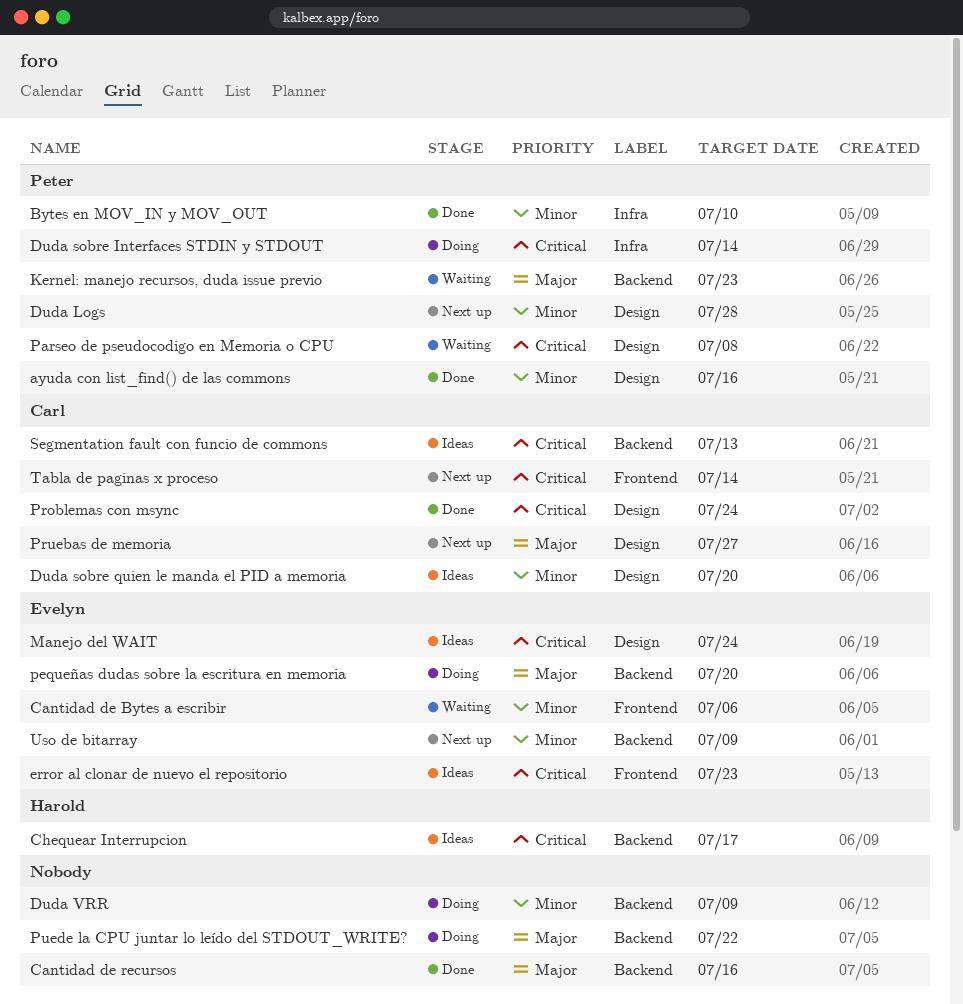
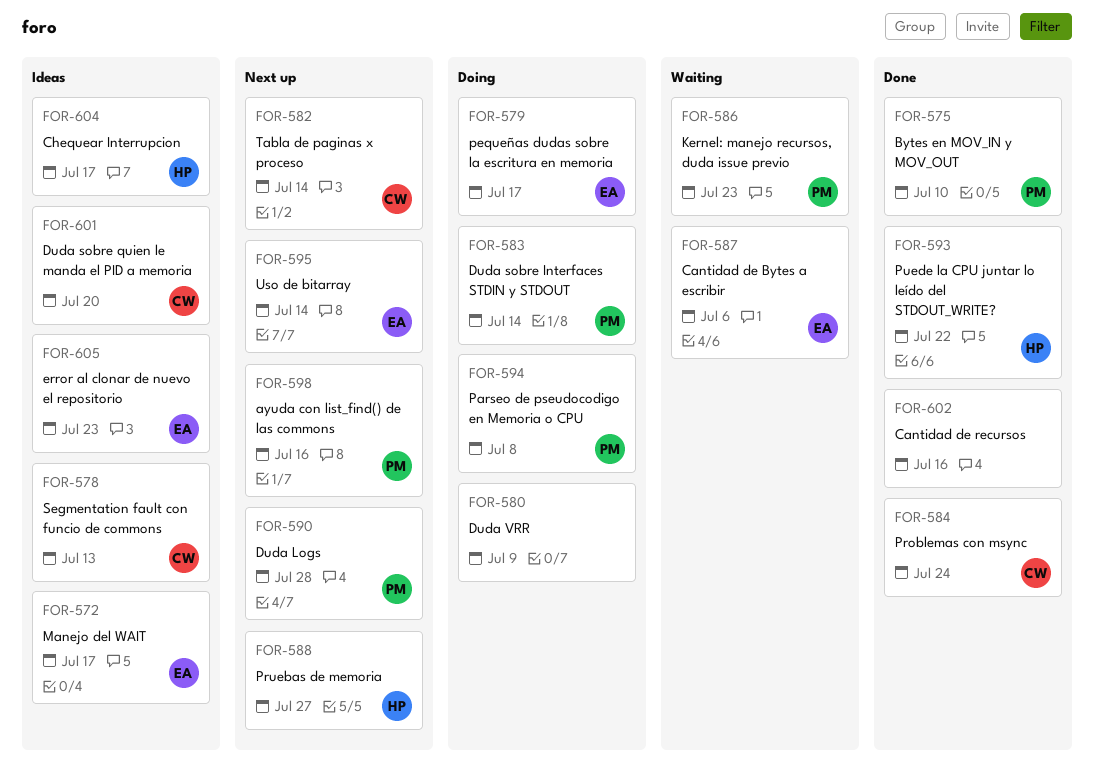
ayuda con list_find() de las commons, status: Done -> Next up
Manejo del WAIT, due: Jul 24 -> Jul 17
Parseo de pseudocodigo en Memoria o CPU, status: Waiting -> Doing
pequeñas dudas sobre la escritura en memoria, due: Jul 20 -> Jul 17
Pruebas de memoria, owner: Carl -> Harold
Puede la CPU juntar lo leído del STDOUT_WRITE?, status: Doing -> Done
Puede la CPU juntar lo leído del STDOUT_WRITE?, owner: none -> Harold
Uso de bitarray, due: Jul 9 -> Jul 14

